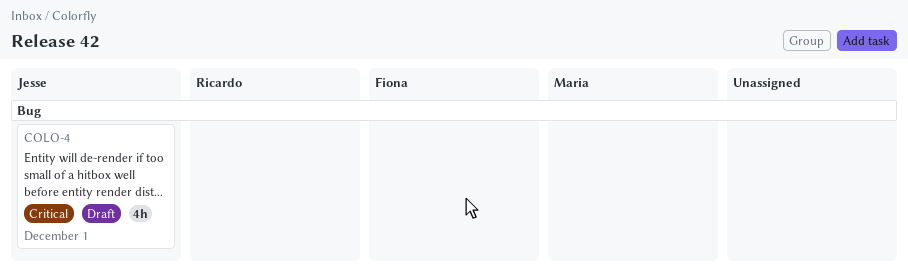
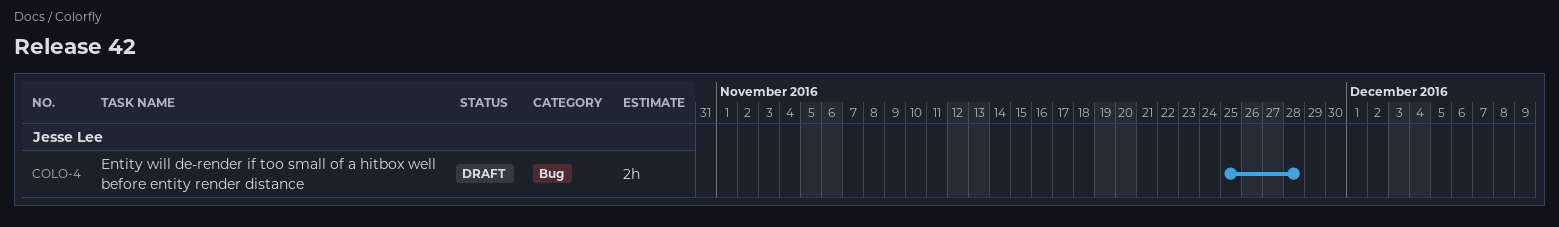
COLO-4, estimate: 4h -> 2h
COLO-4, due: Dec 1 -> Nov 28

